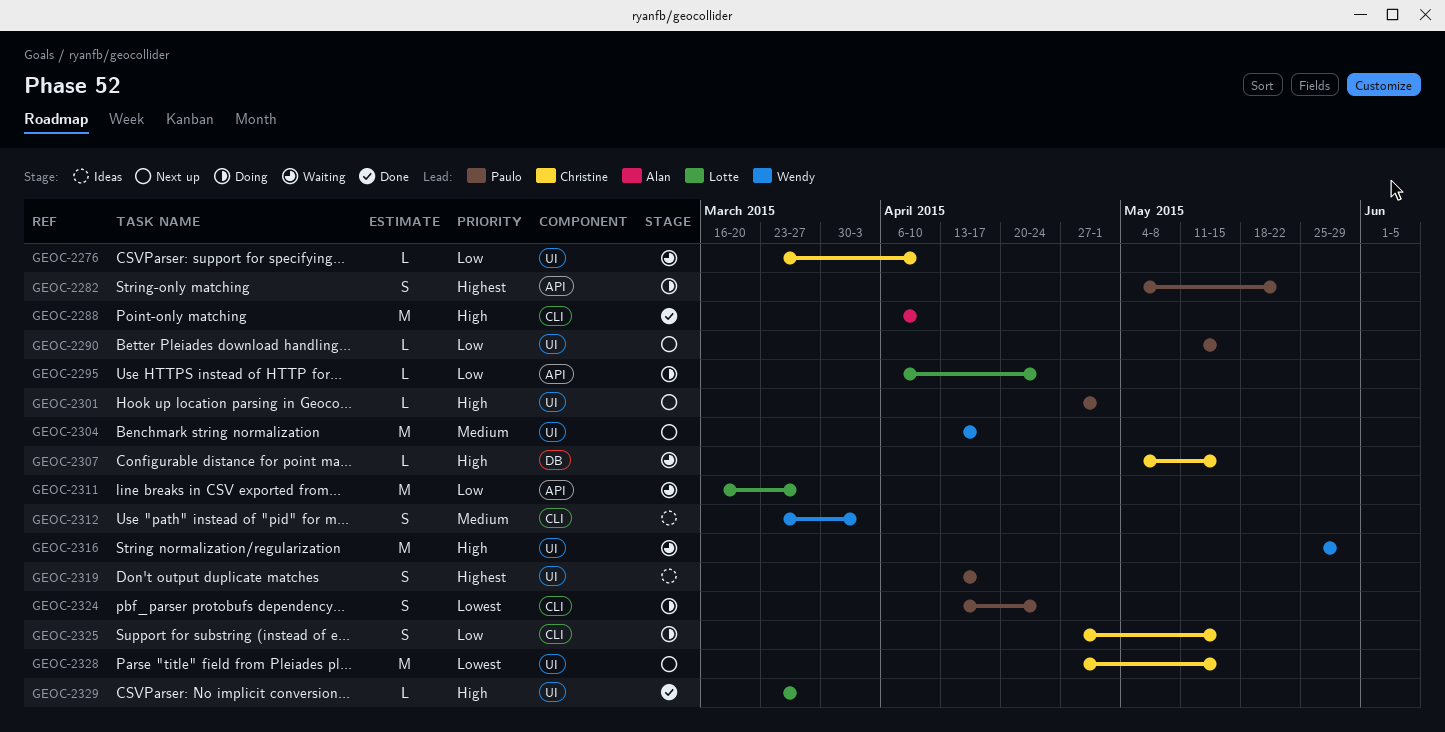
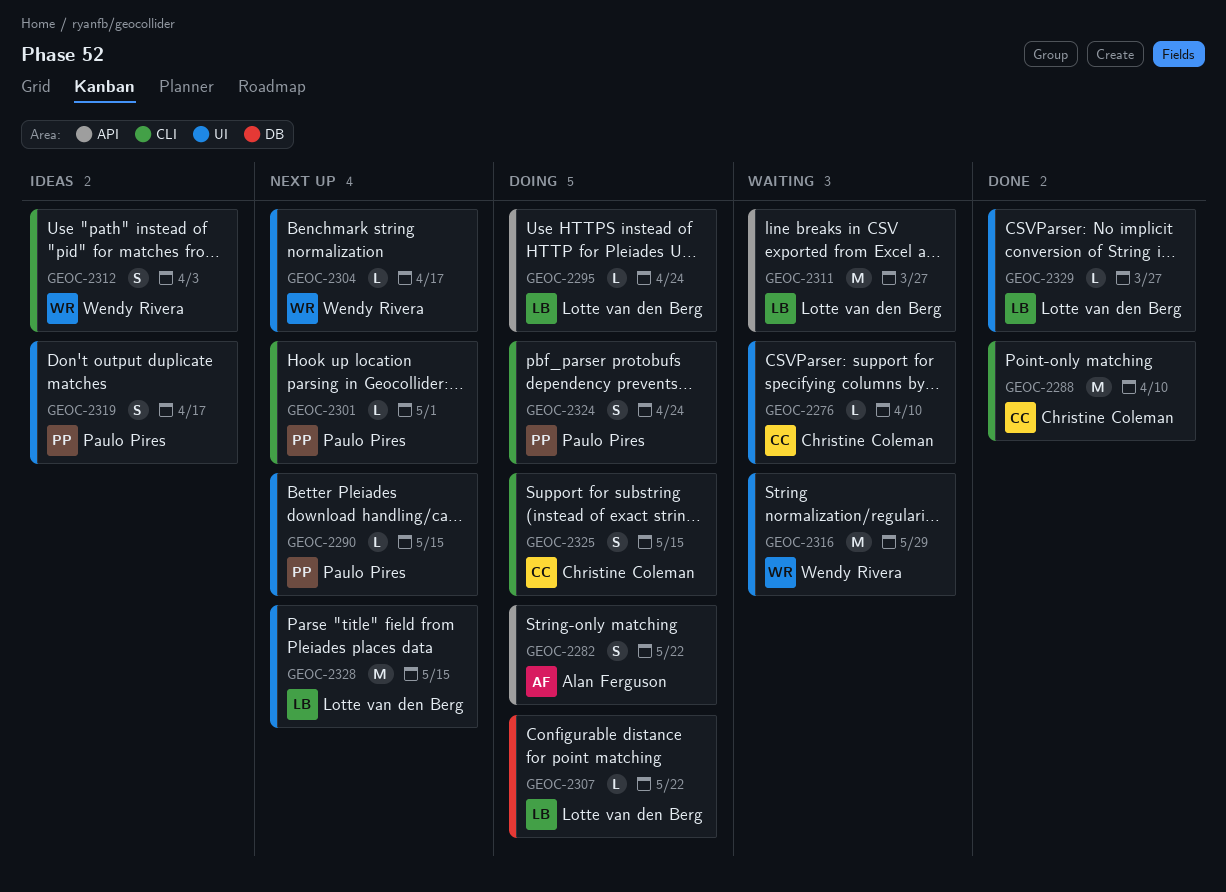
GEOC-2282, owner: Paulo Pires -> Alan Ferguson
GEOC-2288, owner: Alan Ferguson -> Christine Coleman
GEOC-2301, label: UI -> CLI
GEOC-2304, estimate: M -> L
GEOC-2307, status: Waiting -> Doing
GEOC-2307, owner: Christine Coleman -> Lotte van den Berg
GEOC-2307, due: May 15 -> May 22
GEOC-2328, owner: Christine Coleman -> Lotte van den Berg

